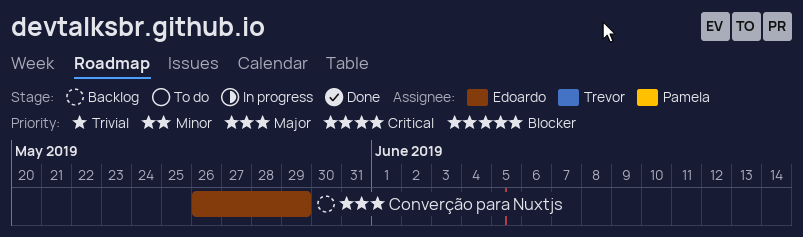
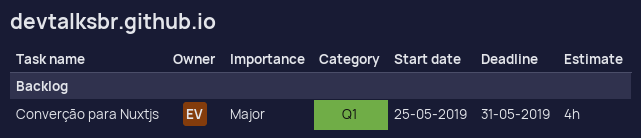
Converção para Nuxtjs, start: May 26 -> May 25
Converção para Nuxtjs, due: May 29 -> May 31

